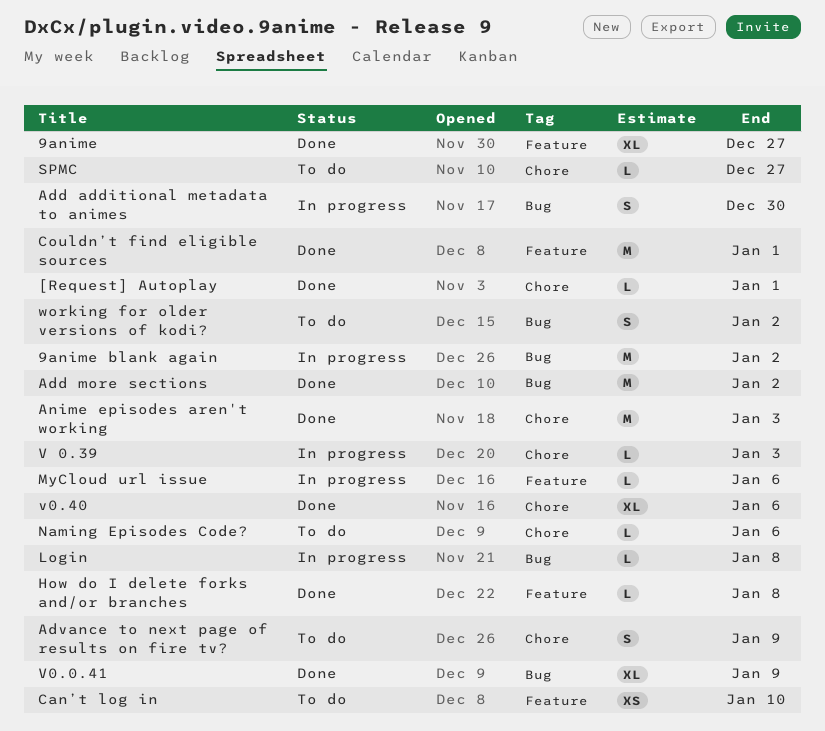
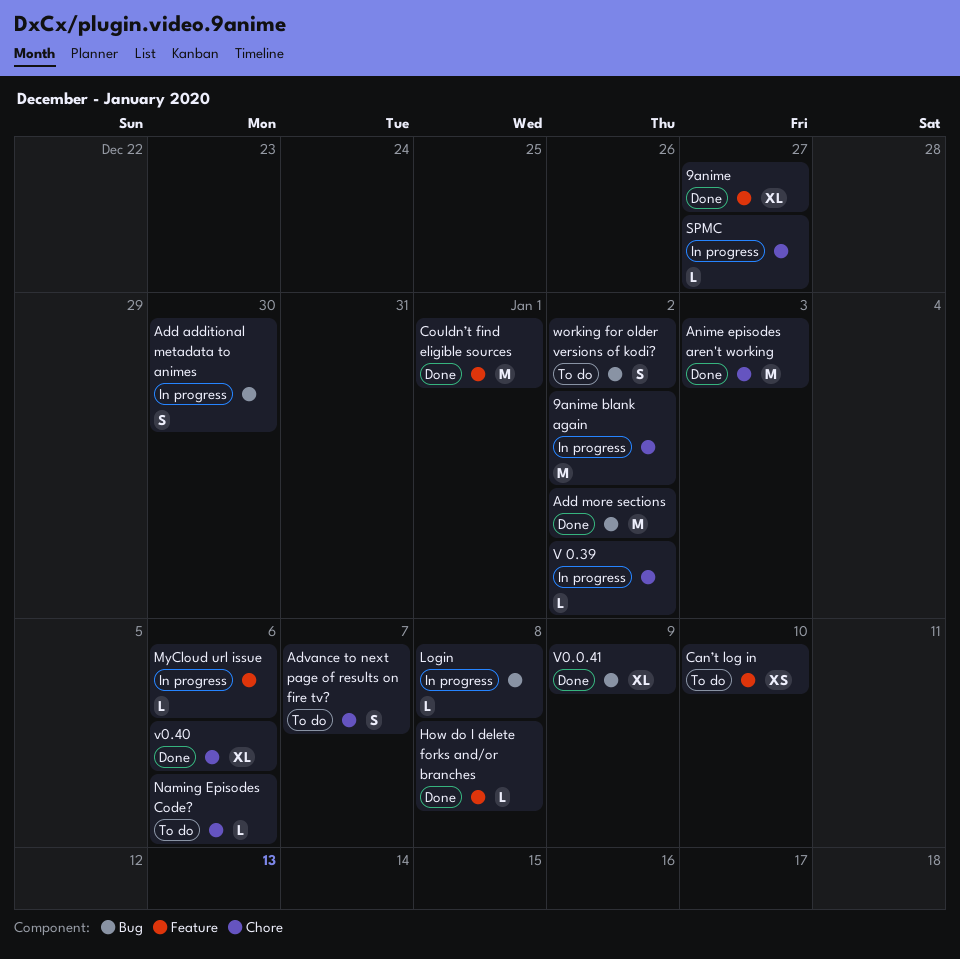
9anime blank again, label: Bug -> Chore
[Request] Autoplay: present -> none
Advance to next page of results on fire tv?, due: Jan 9 -> Jan 7
SPMC, status: To do -> In progress
V 0.39, due: Jan 3 -> Jan 2

